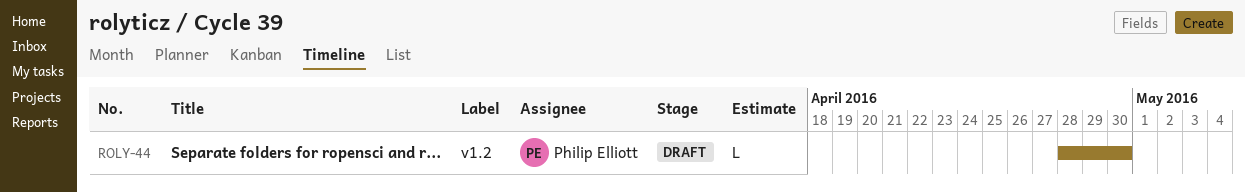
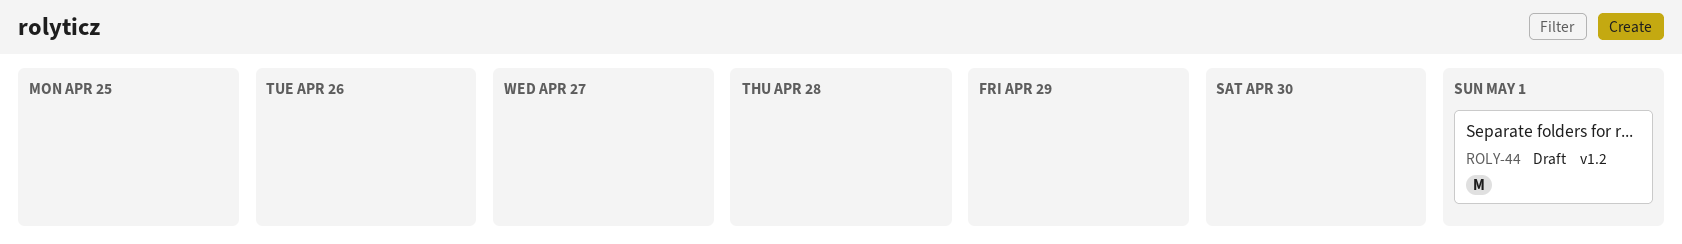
ROLY-44, estimate: L -> M
ROLY-44, due: Apr 30 -> May 1

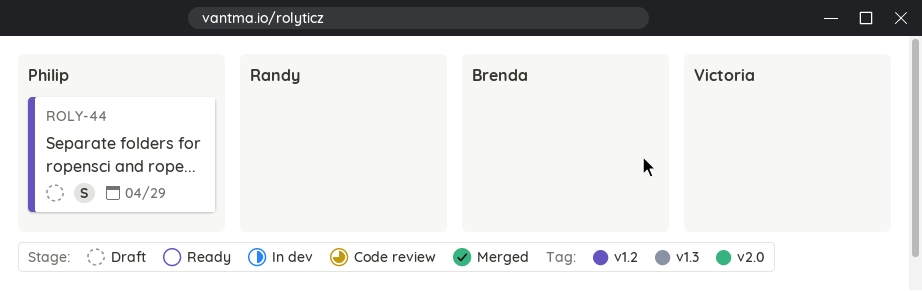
ROLY-44, estimate: M -> S
ROLY-44, due: May 1 -> Apr 29

